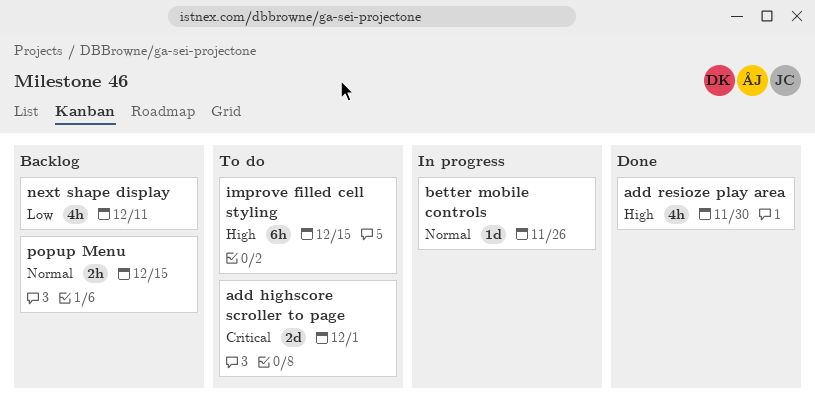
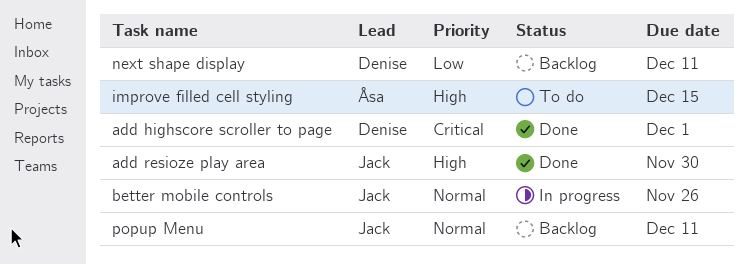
add highscore scroller to page, status: To do -> Done
popup Menu, due: Dec 15 -> Dec 11

